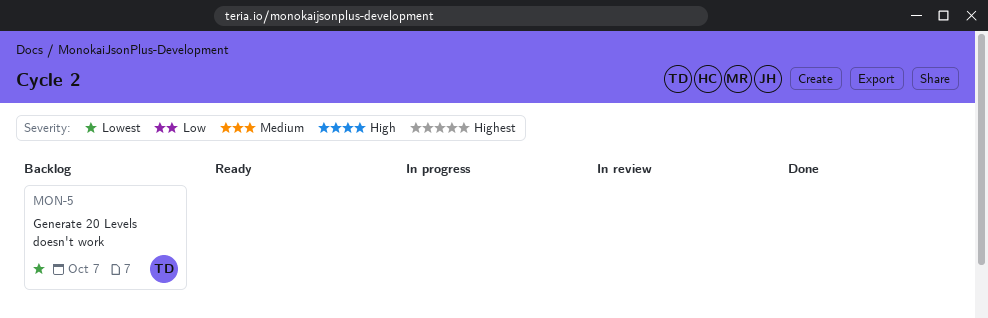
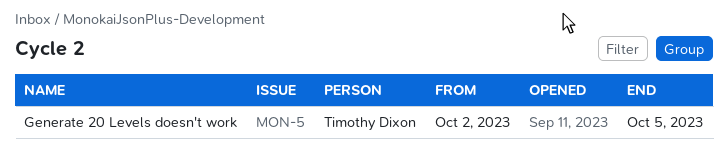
MON-5, due: Oct 7 -> Oct 5

